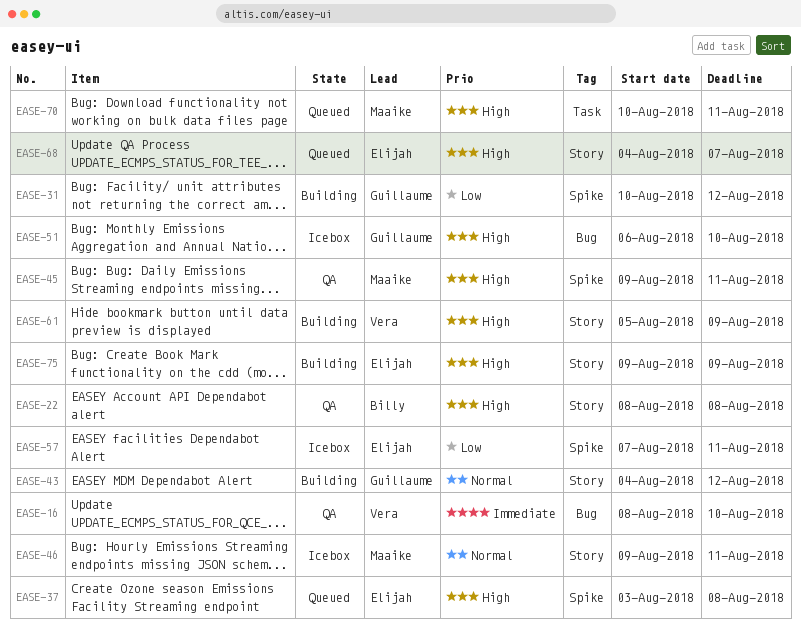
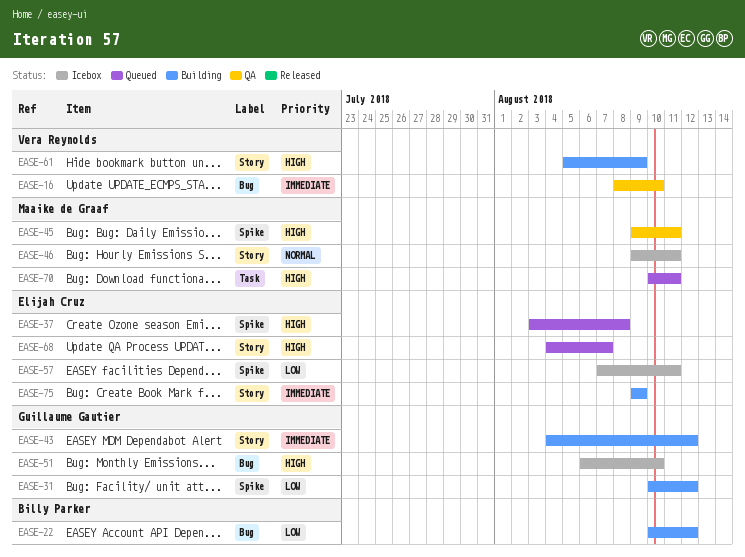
EASE-22, status: QA -> Building
EASE-22, priority: High -> Low
EASE-22, label: Story -> Bug
EASE-22, start: Aug 8 -> Aug 10
EASE-22, due: Aug 8 -> Aug 12
EASE-43, priority: Normal -> Immediate
EASE-75, priority: High -> Immediate

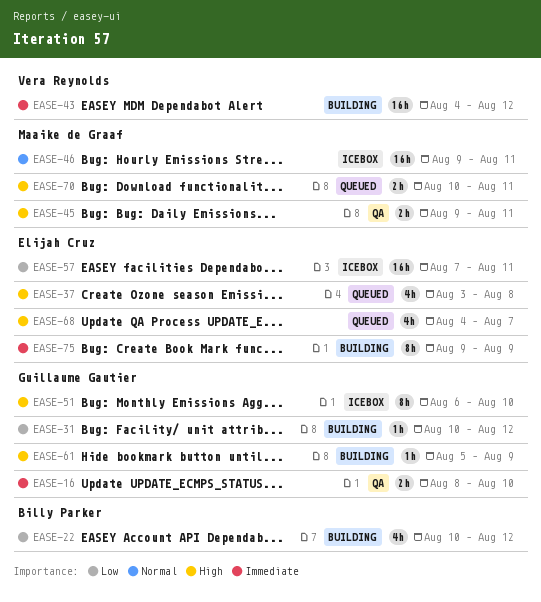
EASE-16, owner: Vera Reynolds -> Guillaume Gautier
EASE-43, owner: Guillaume Gautier -> Vera Reynolds
EASE-61, owner: Vera Reynolds -> Guillaume Gautier

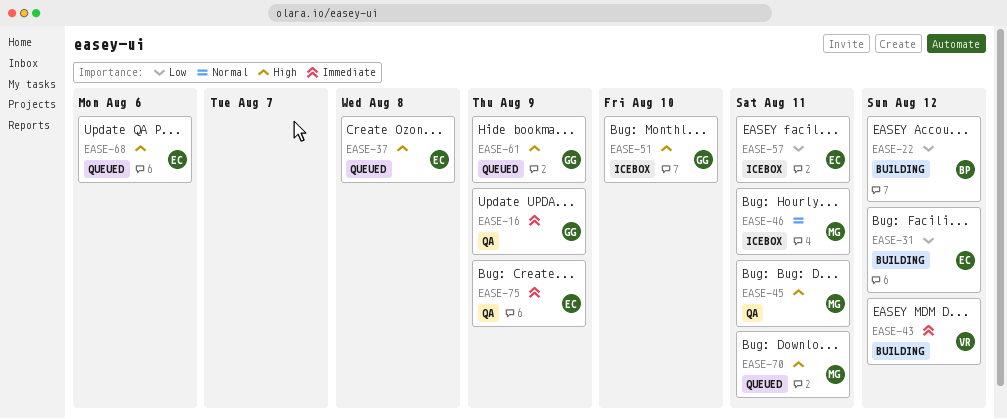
EASE-16, due: Aug 10 -> Aug 9
EASE-31, owner: Guillaume Gautier -> Elijah Cruz
EASE-61, status: Building -> Queued
EASE-68, due: Aug 7 -> Aug 6
EASE-75, status: Building -> QA

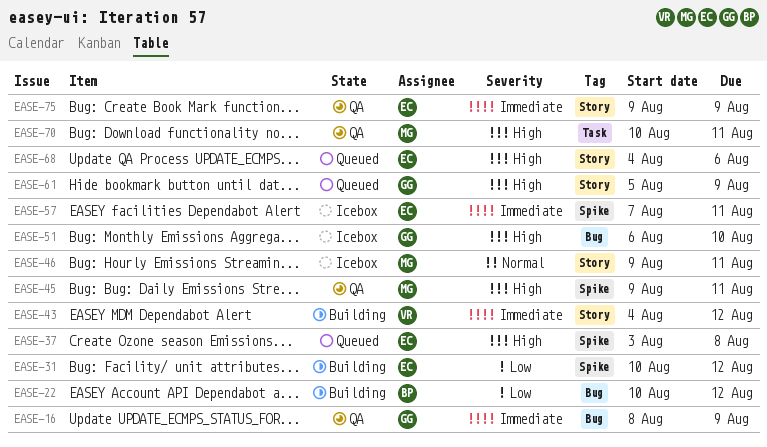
EASE-57, priority: Low -> Immediate
EASE-70, status: Queued -> QA

